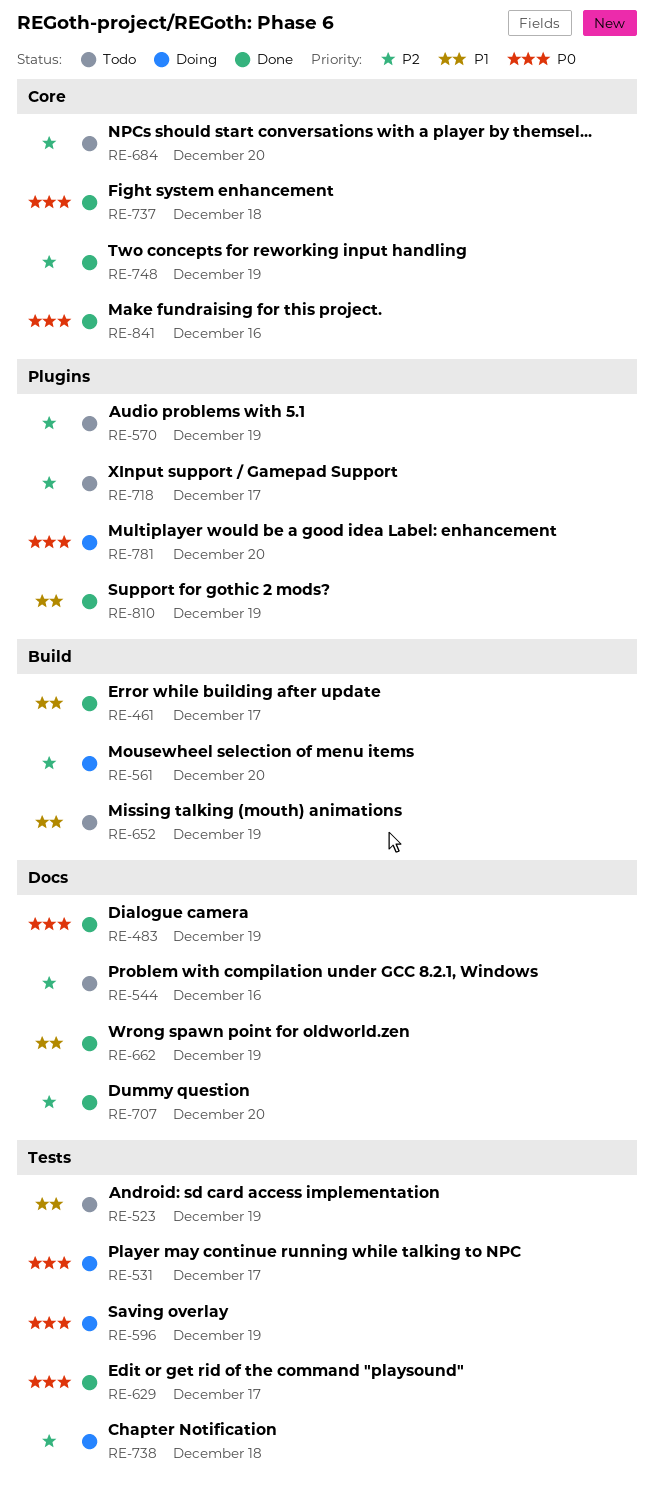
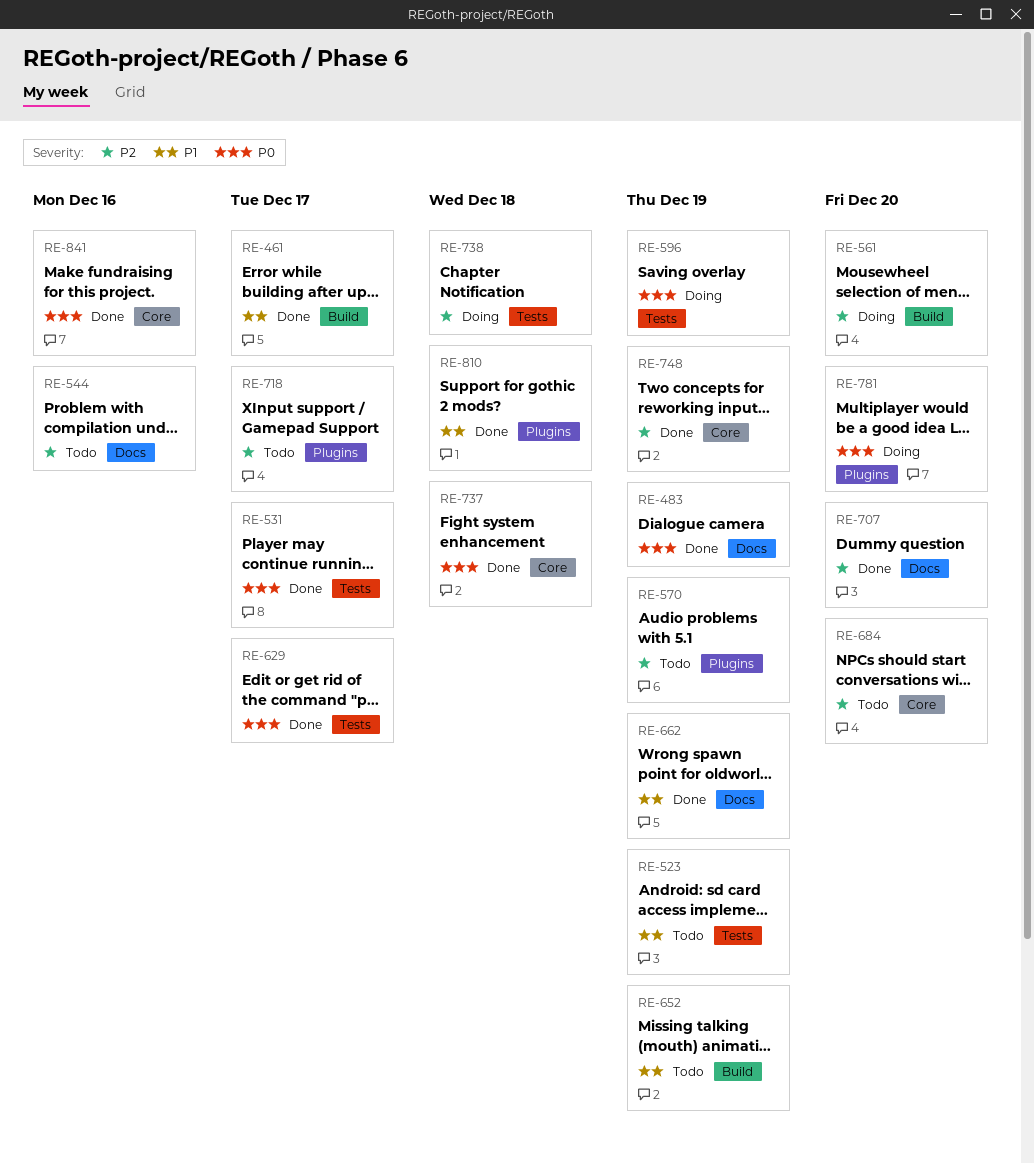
RE-531, status: Doing -> Done
RE-810, due: Dec 19 -> Dec 18

